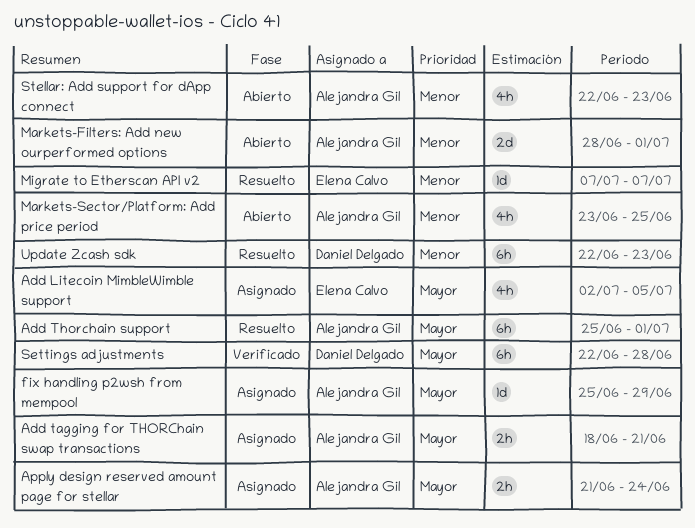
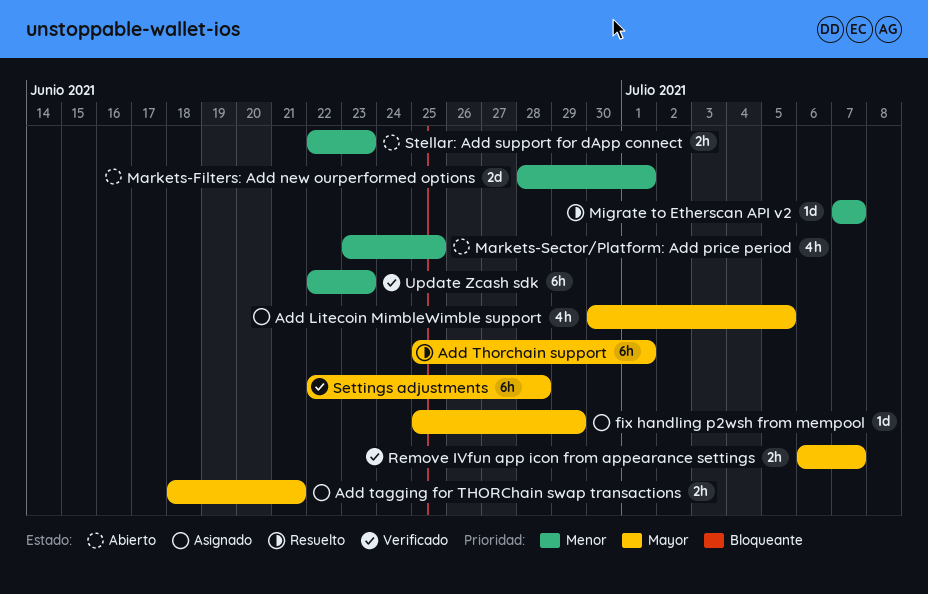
Add Litecoin MimbleWimble support, start: Jul 2 -> Jun 30
Apply design reserved amount page for stellar: present -> none
Remove IVfun app icon from appearance settings: none -> present
Stellar: Add support for dApp connect, estimate: 4h -> 2h
Update Zcash sdk, status: Resuelto -> Verificado

